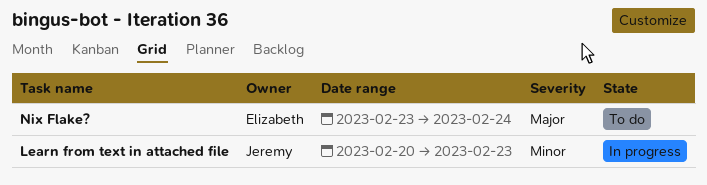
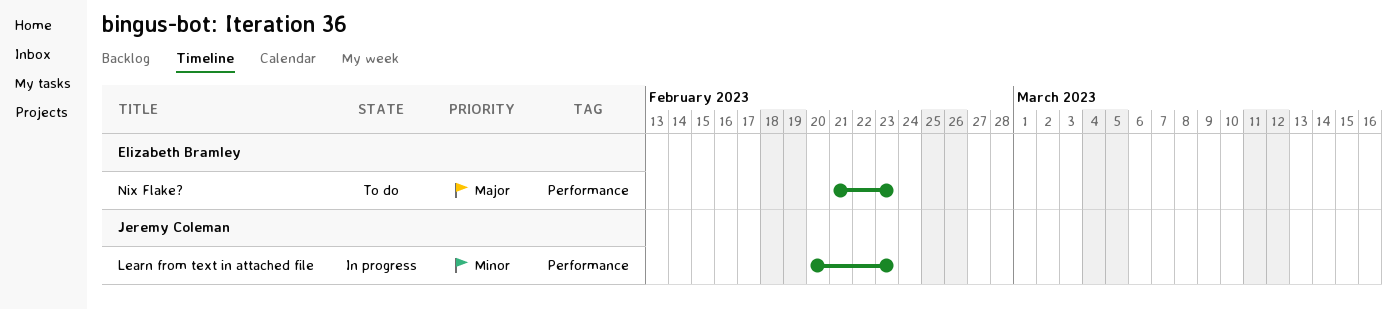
Nix Flake?, start: Feb 23 -> Feb 21
Nix Flake?, due: Feb 24 -> Feb 23

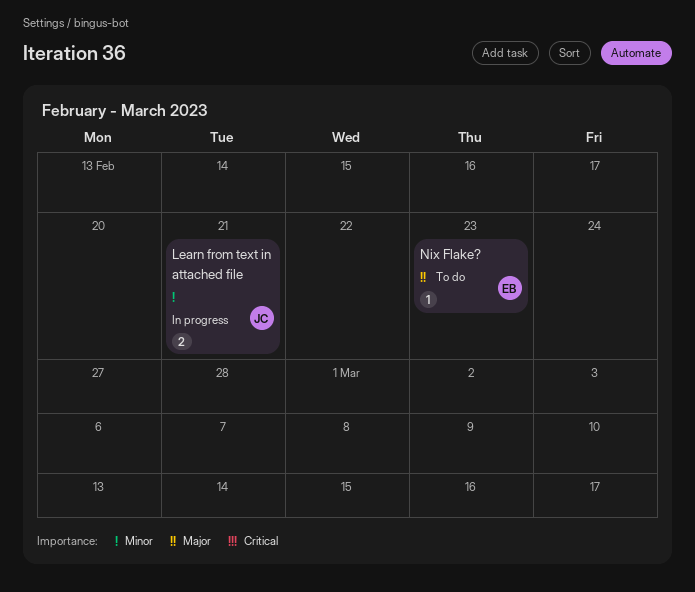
Learn from text in attached file, due: Feb 23 -> Feb 21

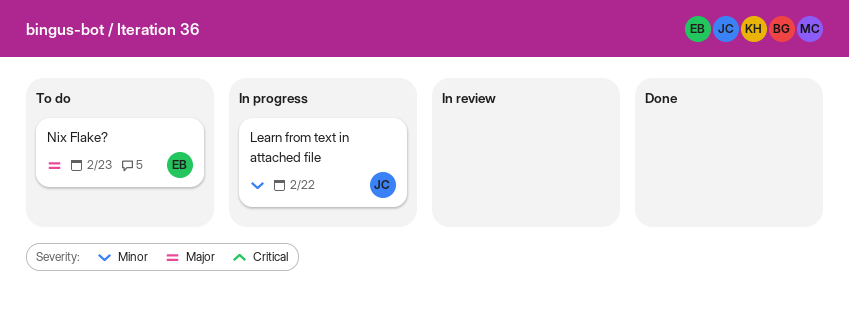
Learn from text in attached file, due: Feb 21 -> Feb 22

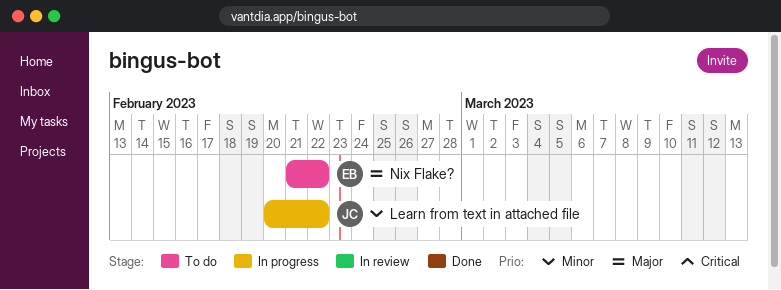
Nix Flake?, due: Feb 23 -> Feb 22

